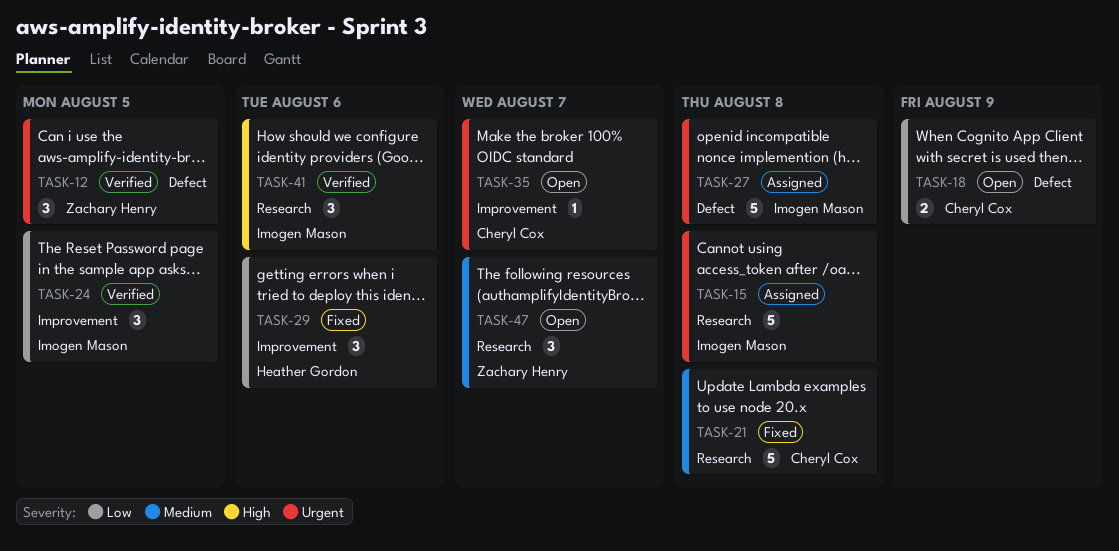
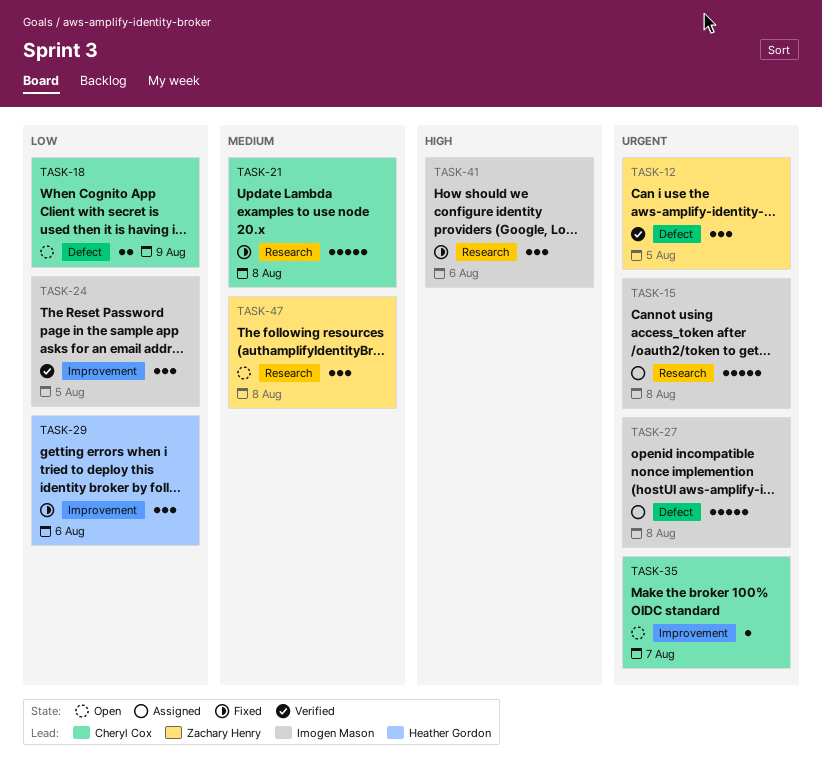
TASK-41, status: Verified -> Fixed
TASK-47, due: Aug 7 -> Aug 8

